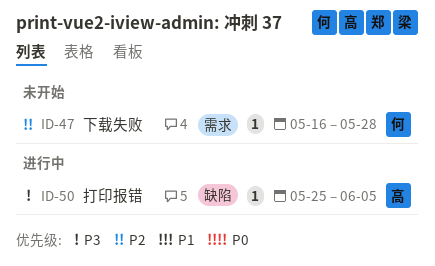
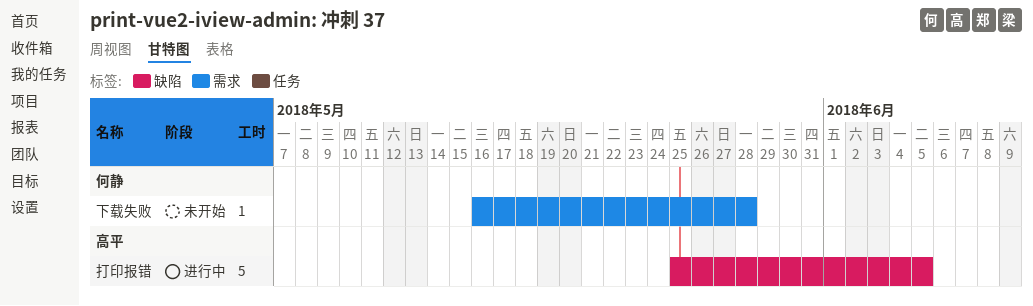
打印报错, estimate: 1 -> 5

